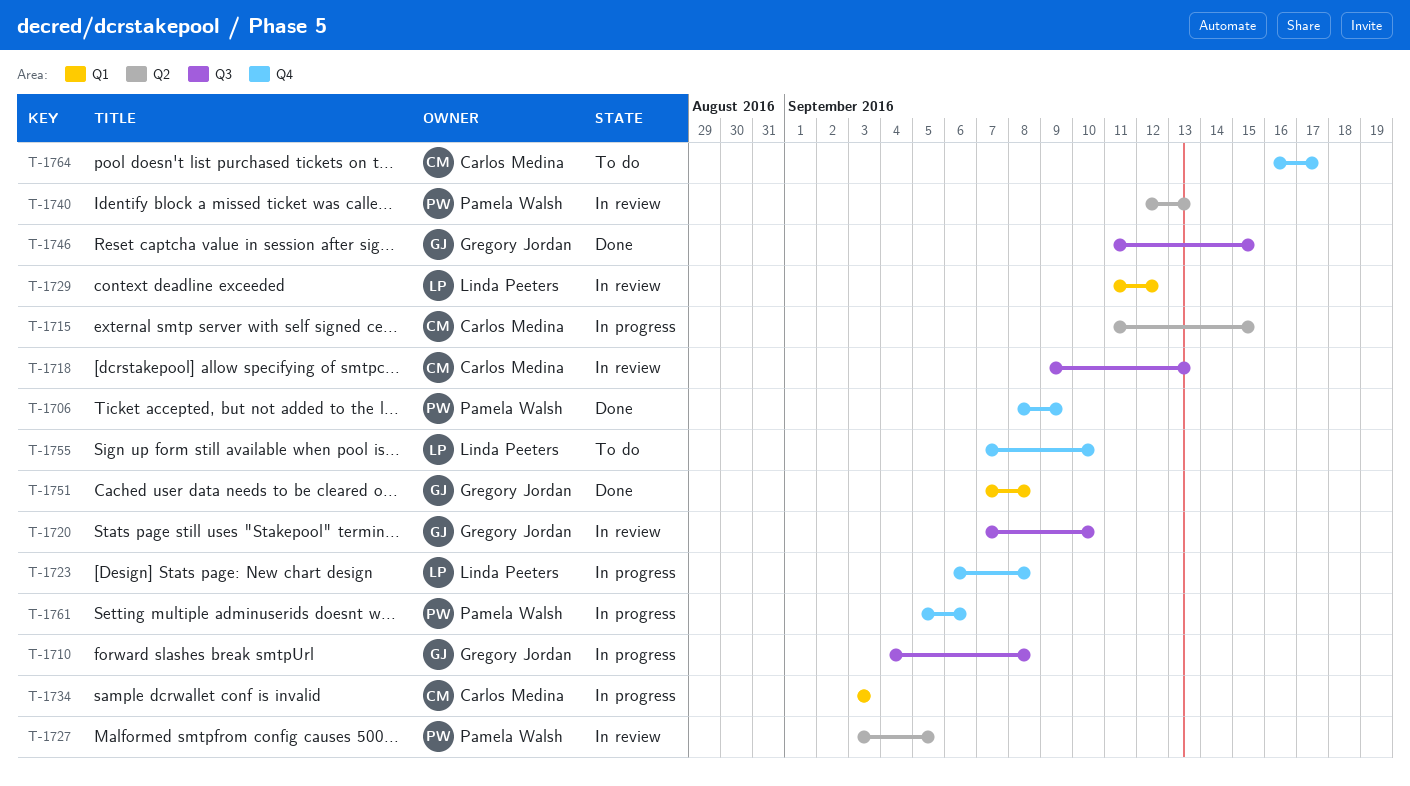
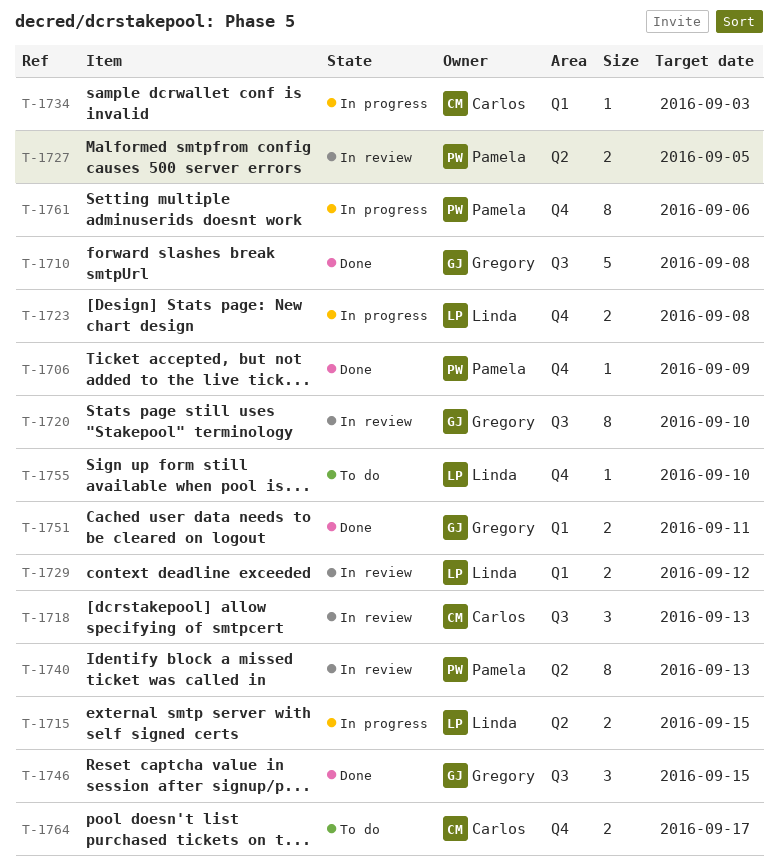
T-1710, status: In progress -> Done
T-1715, owner: Carlos Medina -> Linda Peeters
T-1751, due: Sep 8 -> Sep 11

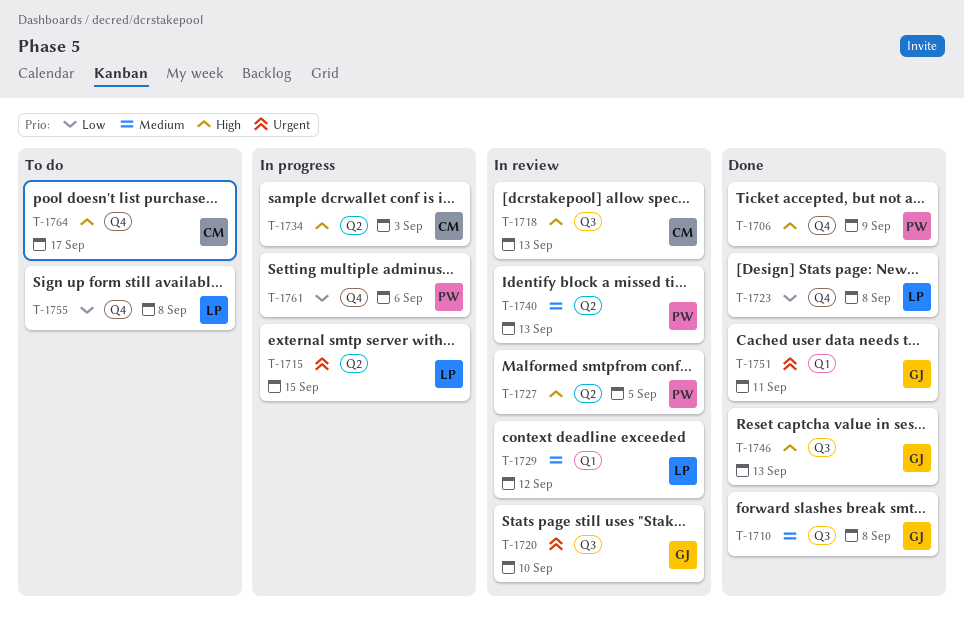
T-1723, status: In progress -> Done
T-1734, label: Q1 -> Q2
T-1746, due: Sep 15 -> Sep 13
T-1755, due: Sep 10 -> Sep 8

